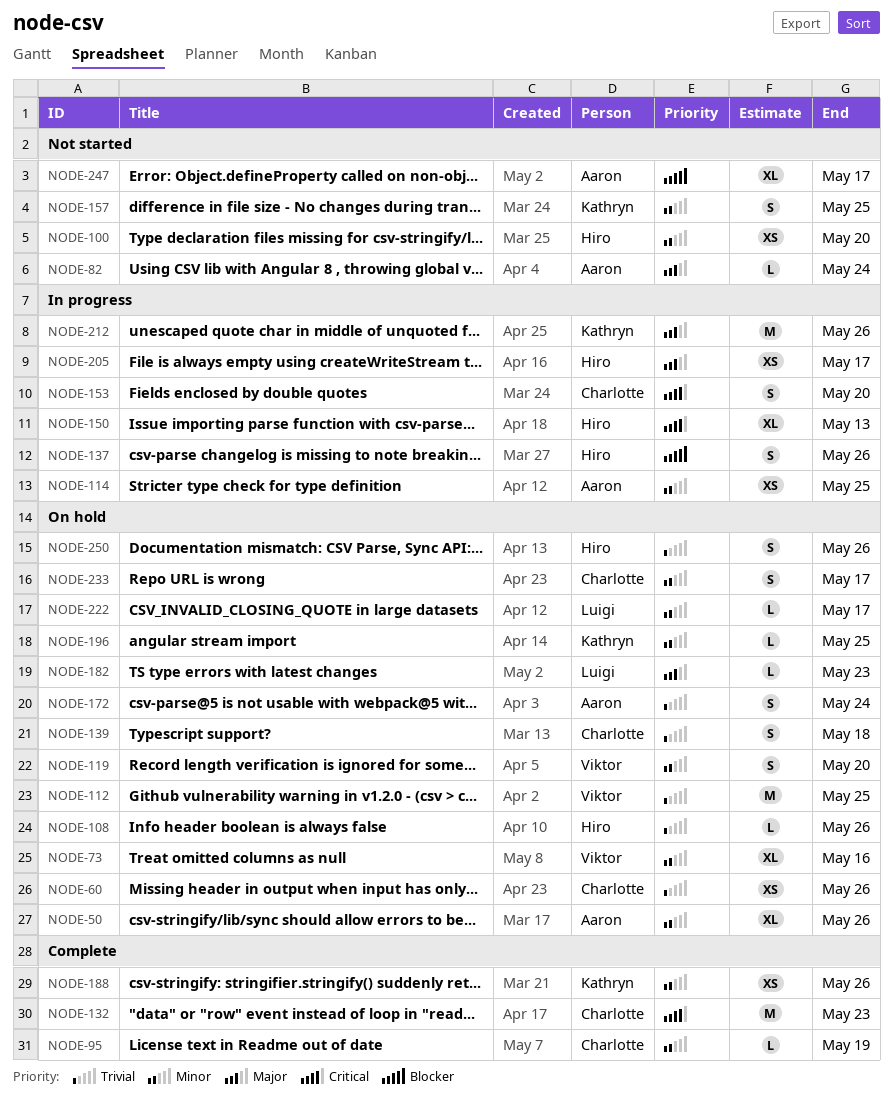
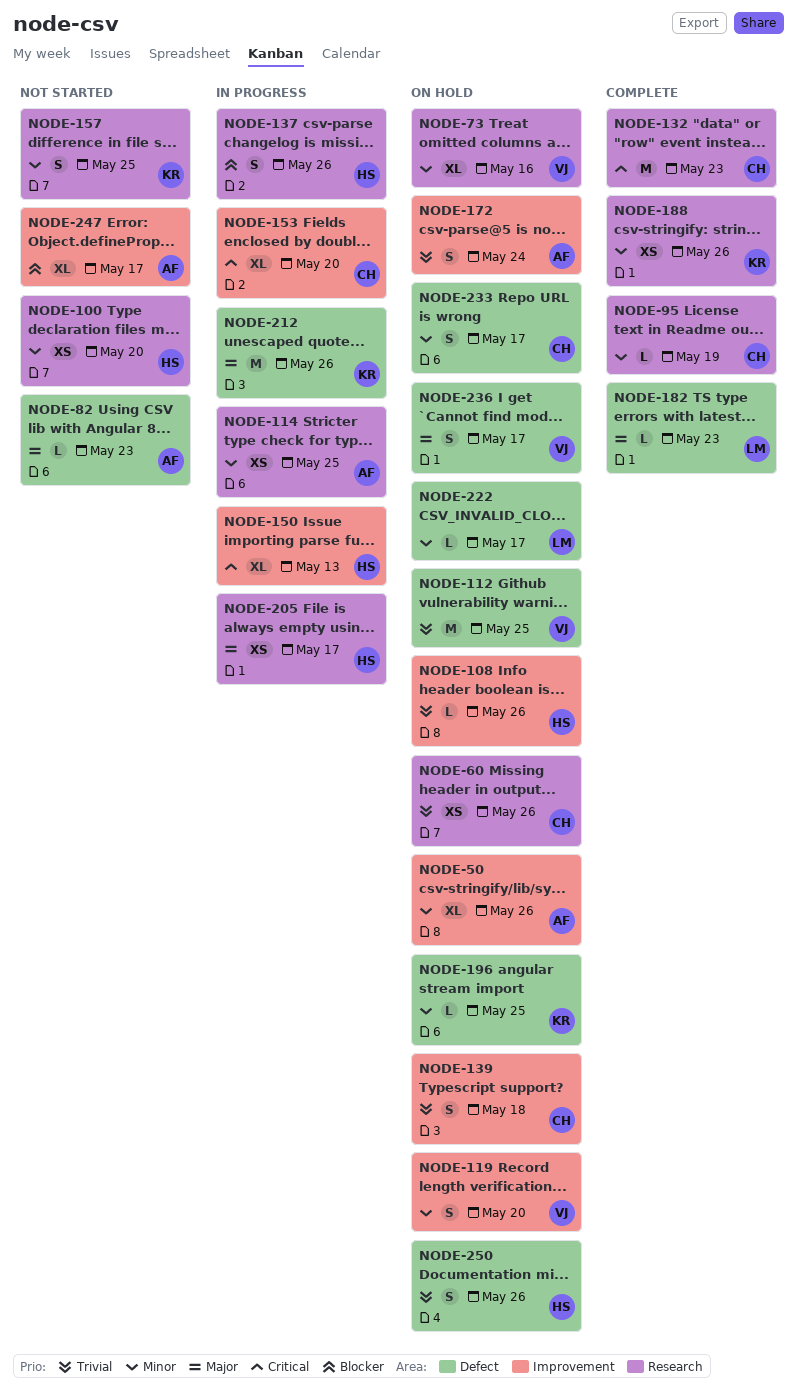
NODE-82, due: May 24 -> May 23
NODE-153, estimate: S -> XL
NODE-182, status: On hold -> Complete
NODE-236: none -> present

